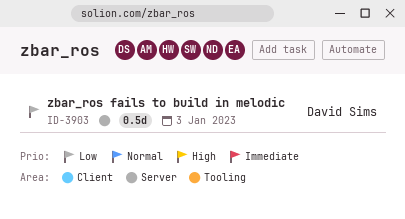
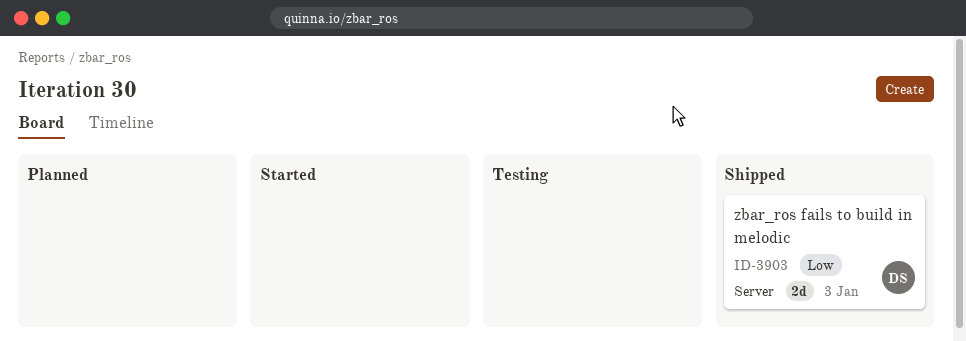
ID-3903, estimate: 0.5d -> 2d

